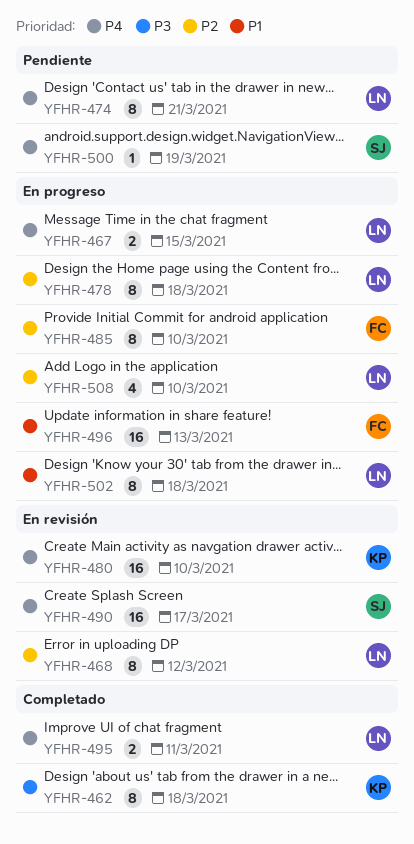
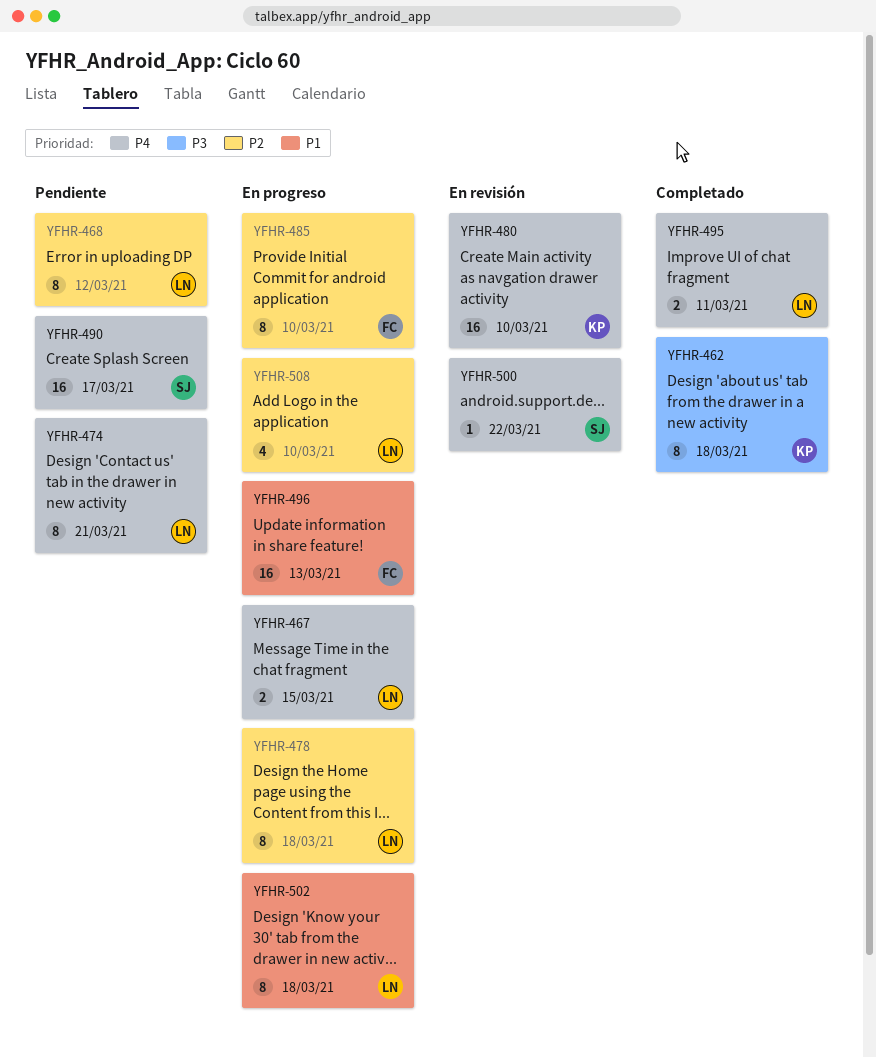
YFHR-468, status: En revisión -> Pendiente
YFHR-490, status: En revisión -> Pendiente
YFHR-500, status: Pendiente -> En revisión
YFHR-500, due: Mar 19 -> Mar 22

